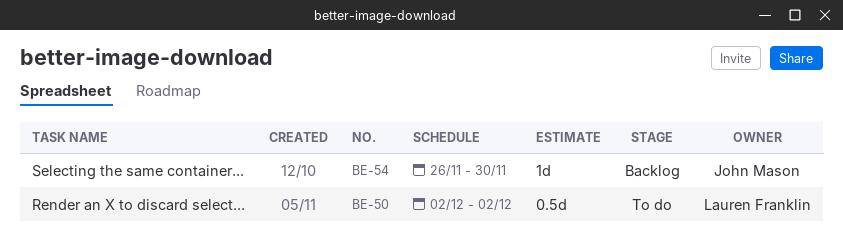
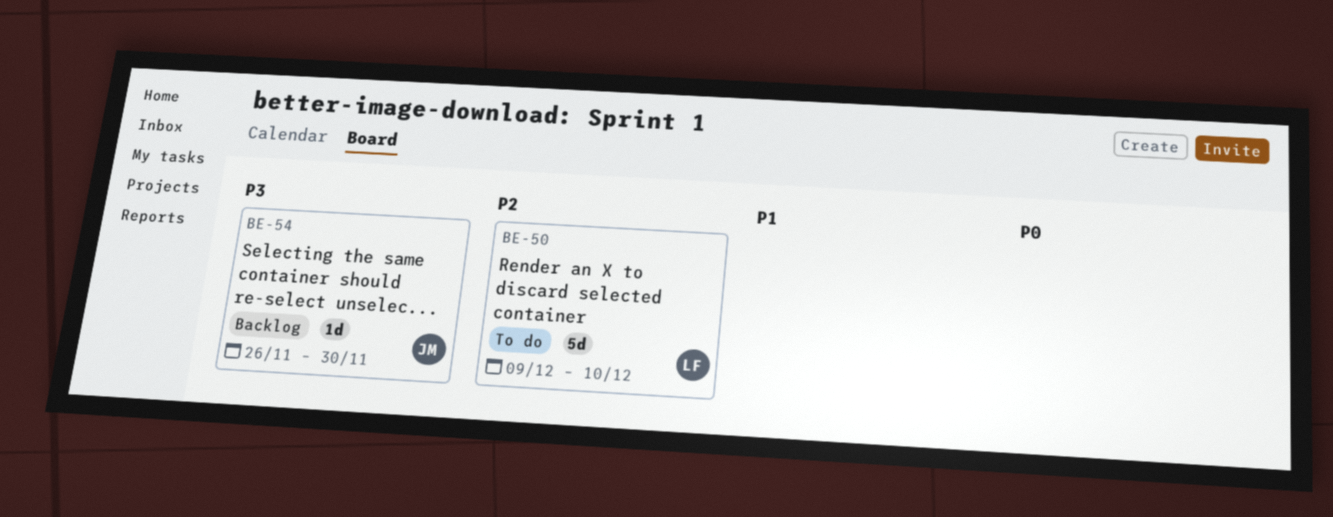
BE-50, estimate: 0.5d -> 5d
BE-50, start: Dec 2 -> Dec 9
BE-50, due: Dec 2 -> Dec 10

